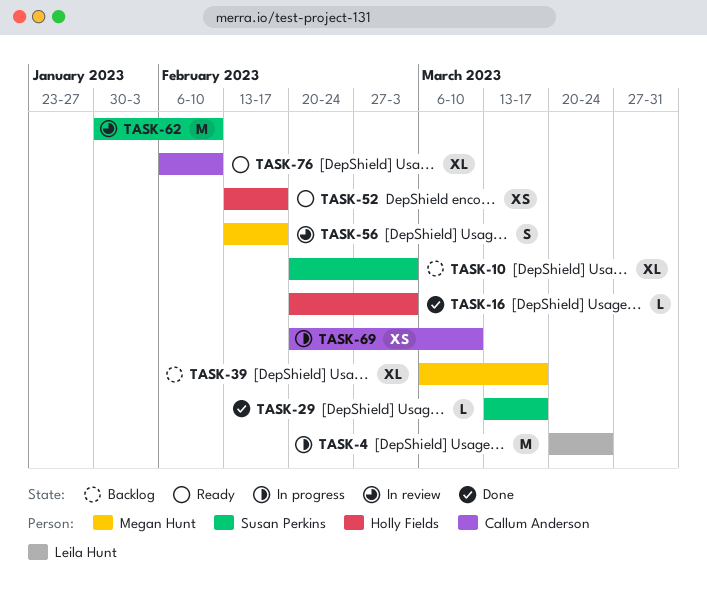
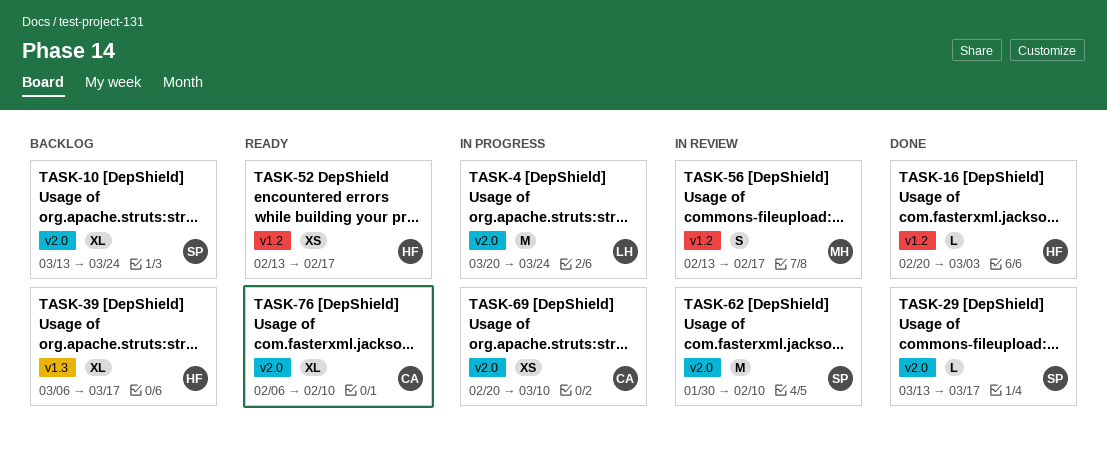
TASK-10, start: Feb 20 -> Mar 13
TASK-10, due: Mar 3 -> Mar 24
TASK-39, owner: Megan Hunt -> Holly Fields

